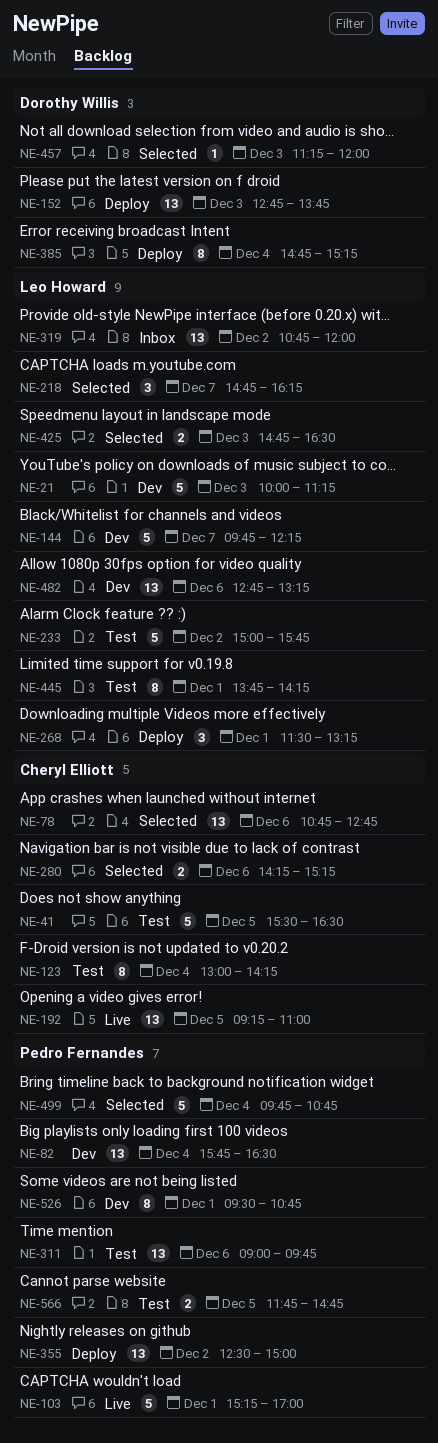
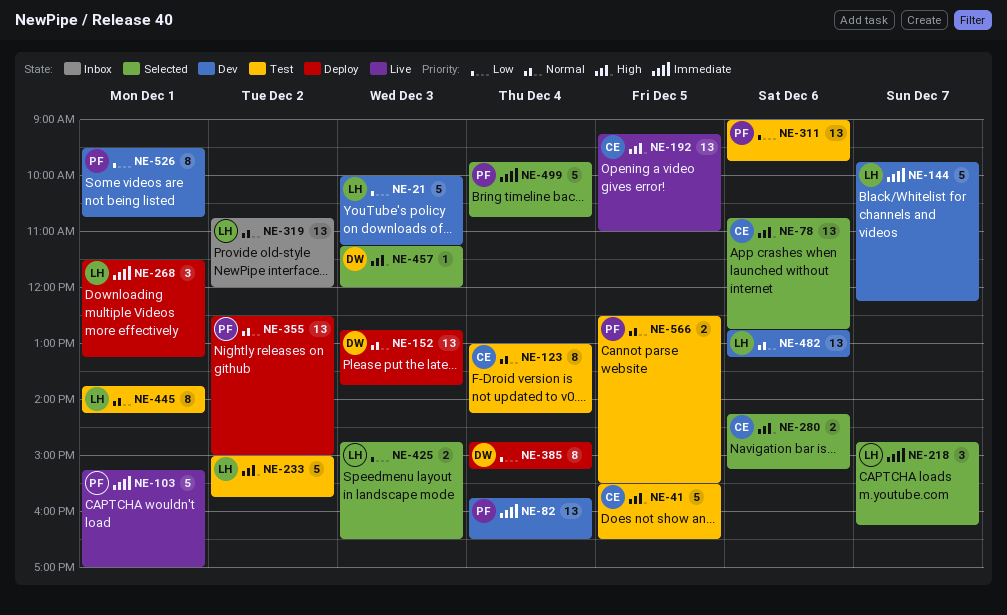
NE-566, begins: 11:45 -> 12:30
NE-566, ends: 14:45 -> 15:30

